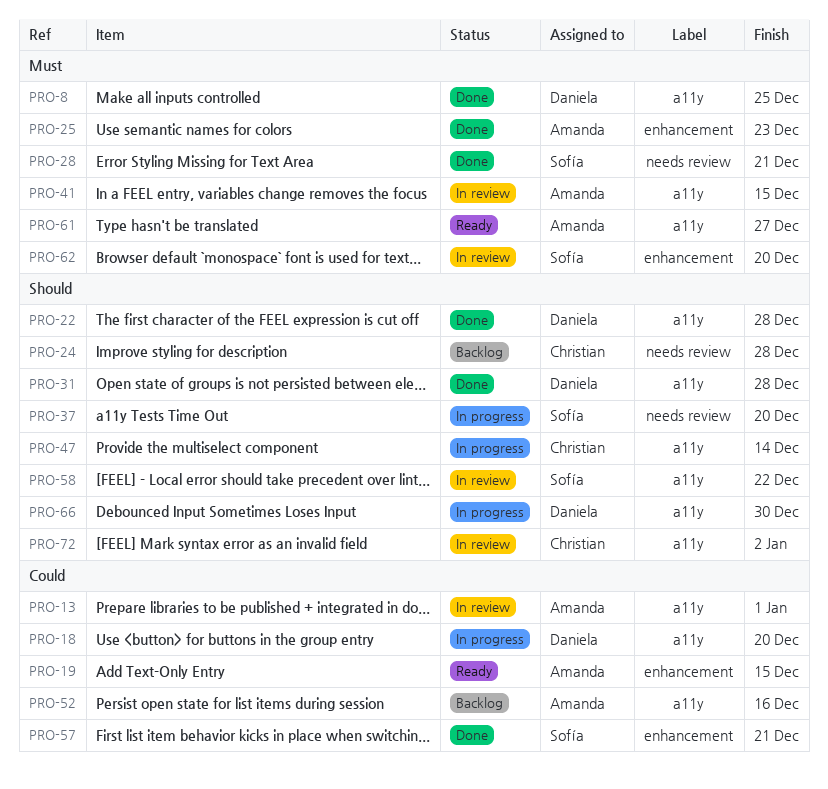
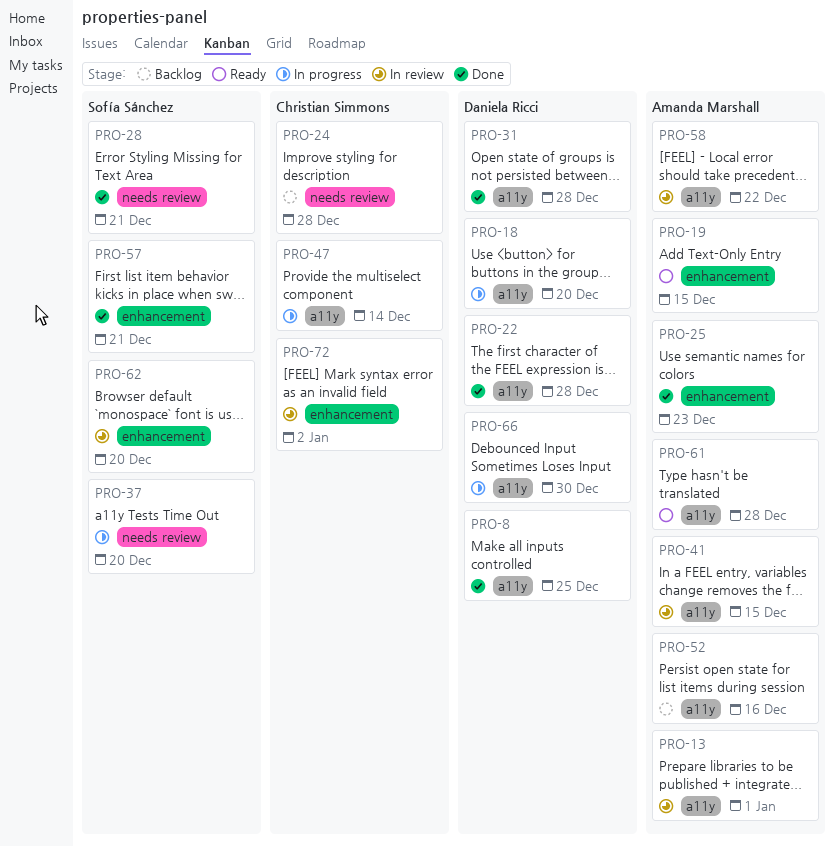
PRO-58, owner: Sofía Sánchez -> Amanda Marshall
PRO-61, due: Dec 27 -> Dec 28
PRO-72, label: a11y -> enhancement

